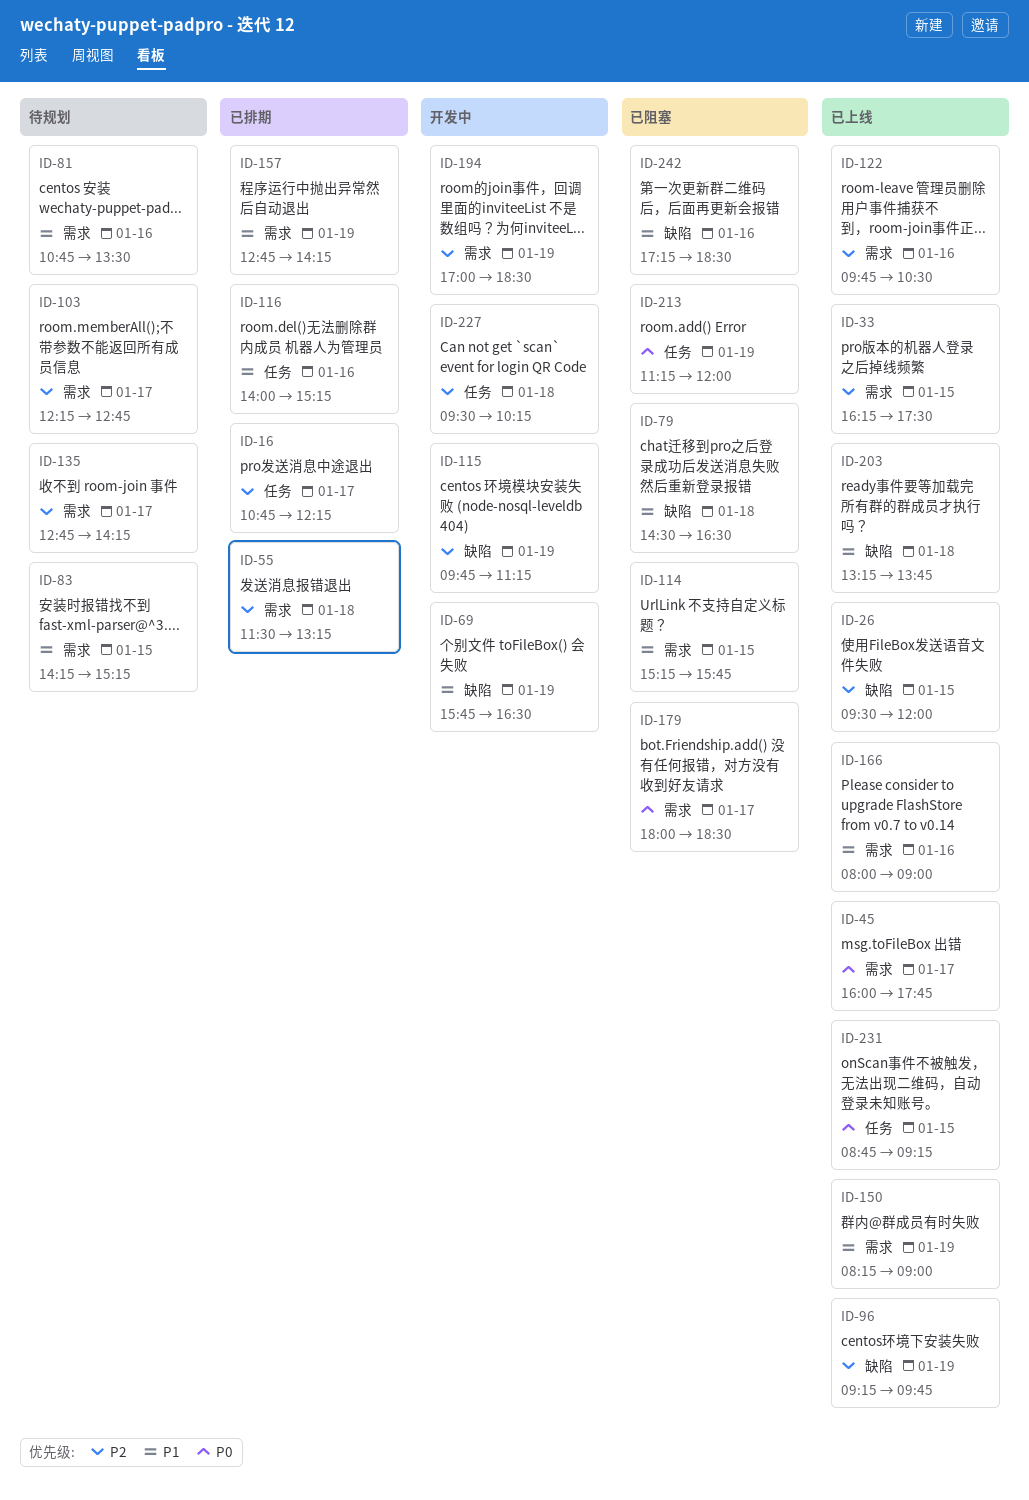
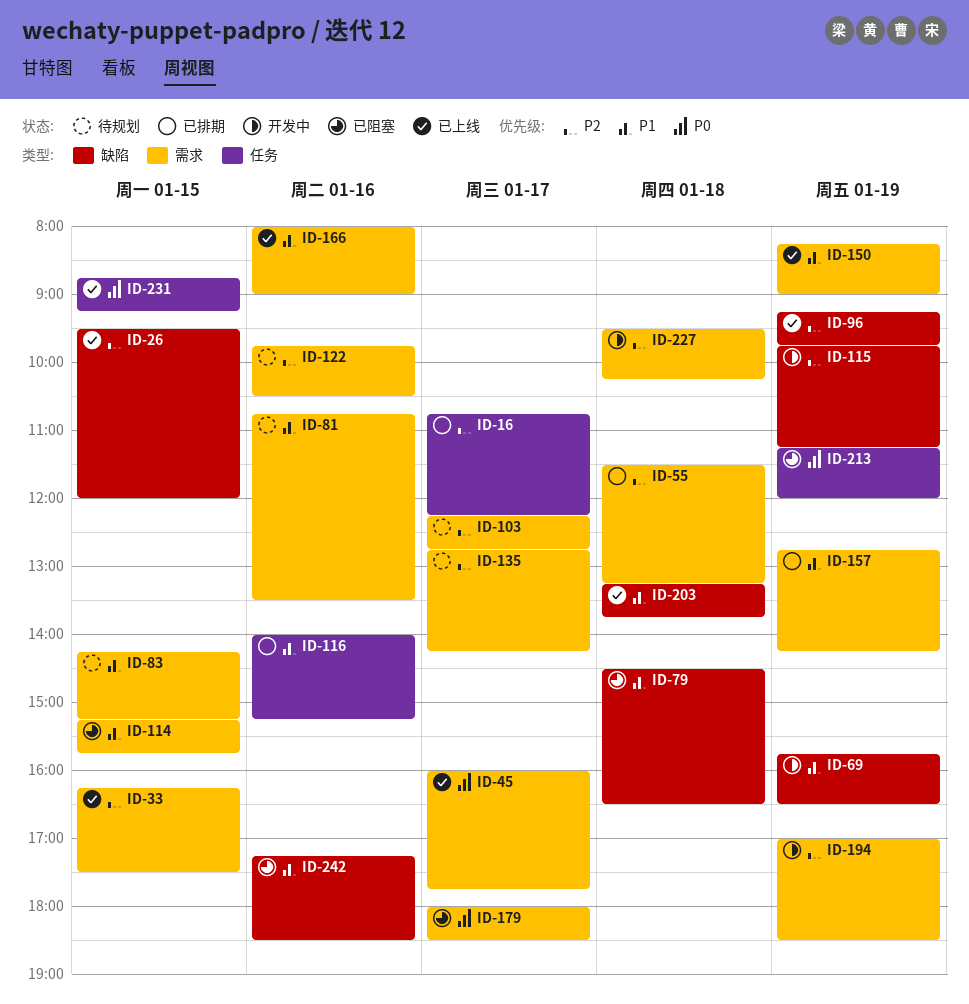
ID-122, status: 已上线 -> 待规划
ID-227, label: 任务 -> 需求

